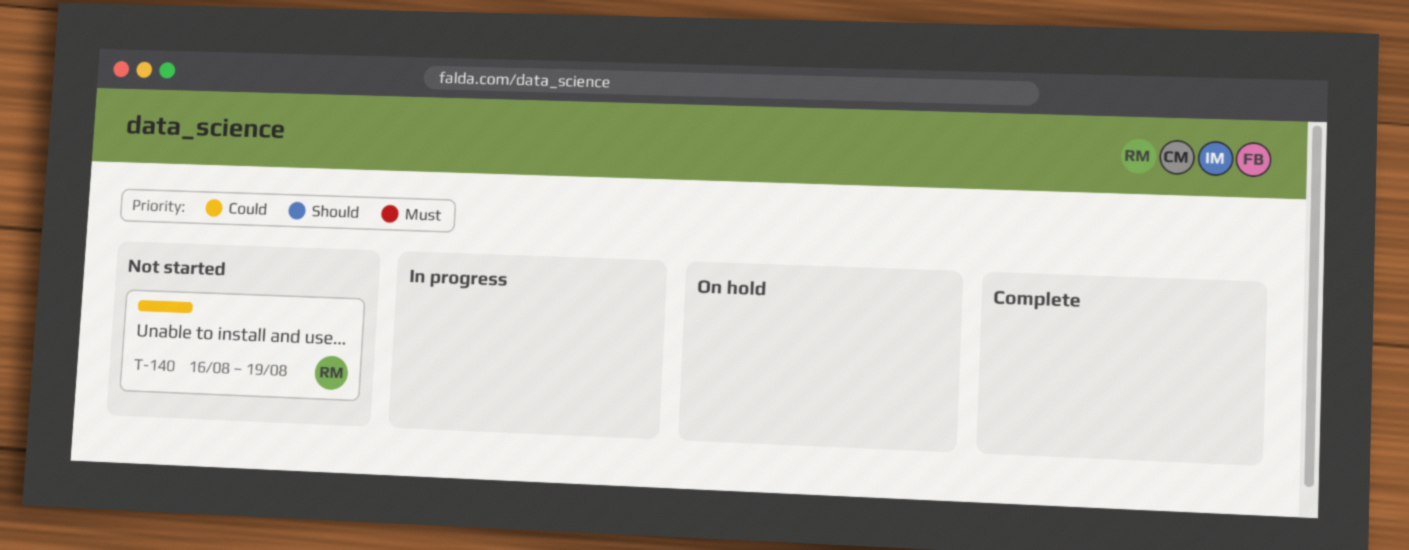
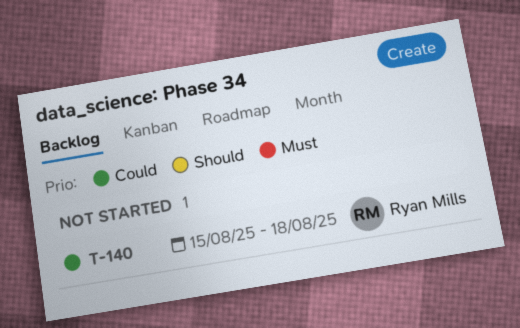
T-140, start: Aug 16 -> Aug 15
T-140, due: Aug 19 -> Aug 18

